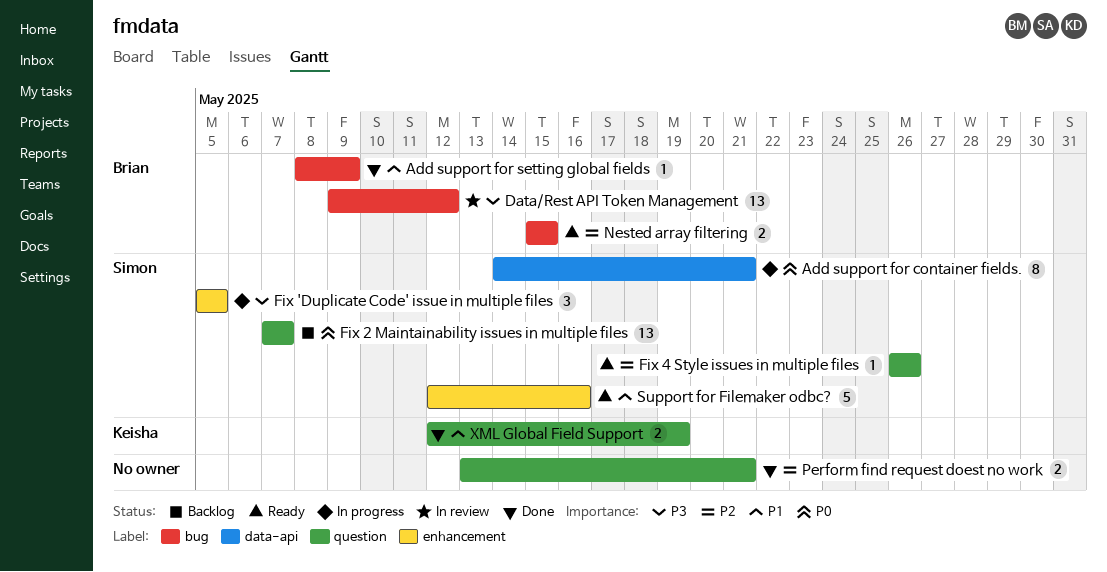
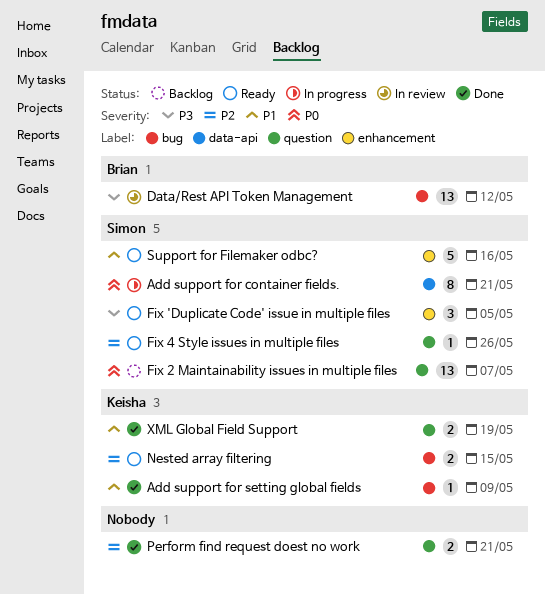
Add support for setting global fields, owner: Brian -> Keisha
Fix 'Duplicate Code' issue in multiple files, status: In progress -> Ready
Nested array filtering, owner: Brian -> Keisha

